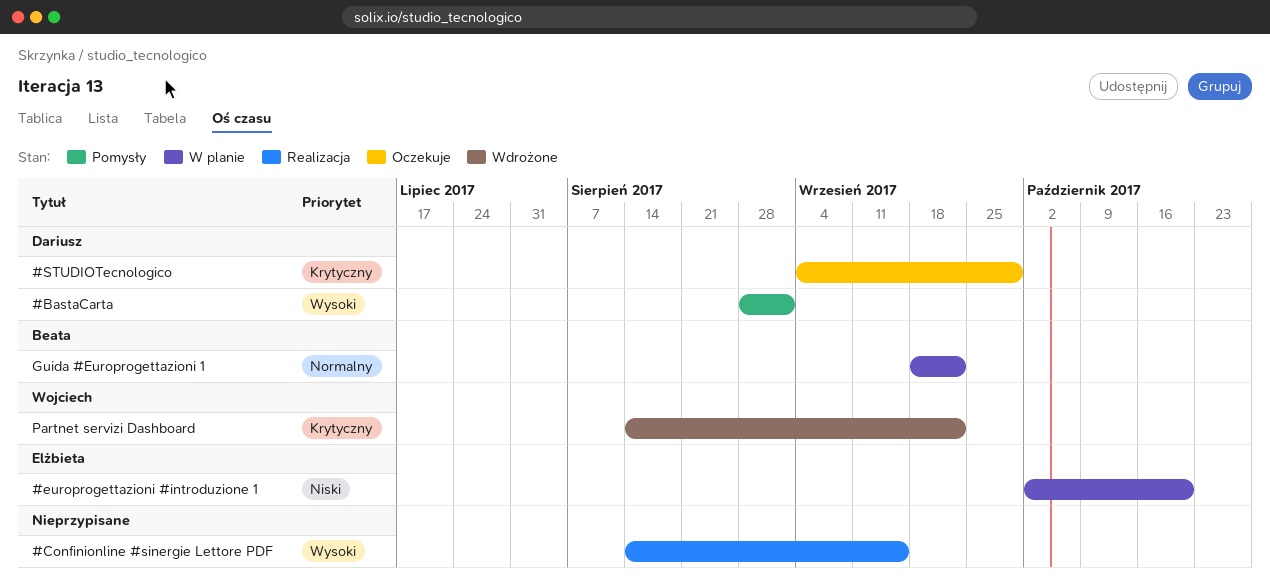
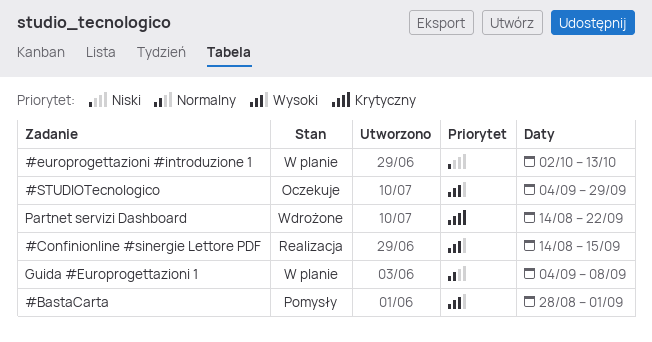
#europrogettazioni #introduzione 1, due: Oct 20 -> Oct 13
#STUDIOTecnologico, priority: Krytyczny -> Wysoki
Guida #Europrogettazioni 1, start: Sep 18 -> Sep 4
Guida #Europrogettazioni 1, due: Sep 22 -> Sep 8

